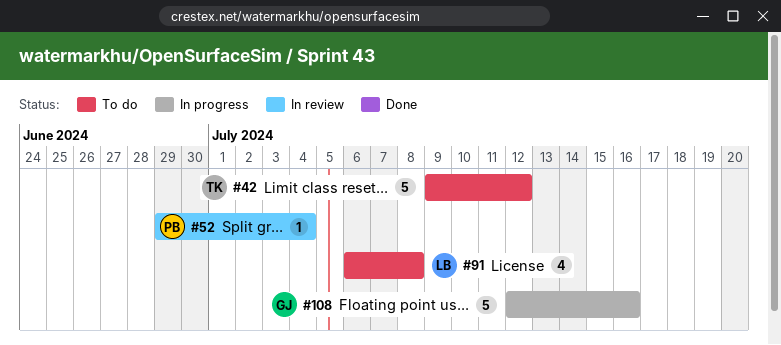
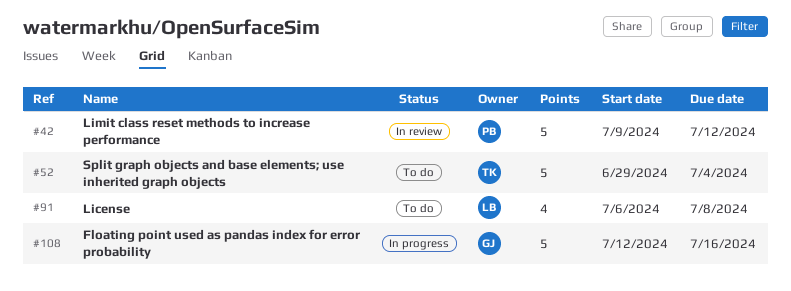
#42, status: To do -> In review
#42, owner: TK -> PB
#52, status: In review -> To do
#52, owner: PB -> TK
#52, estimate: 1 -> 5

